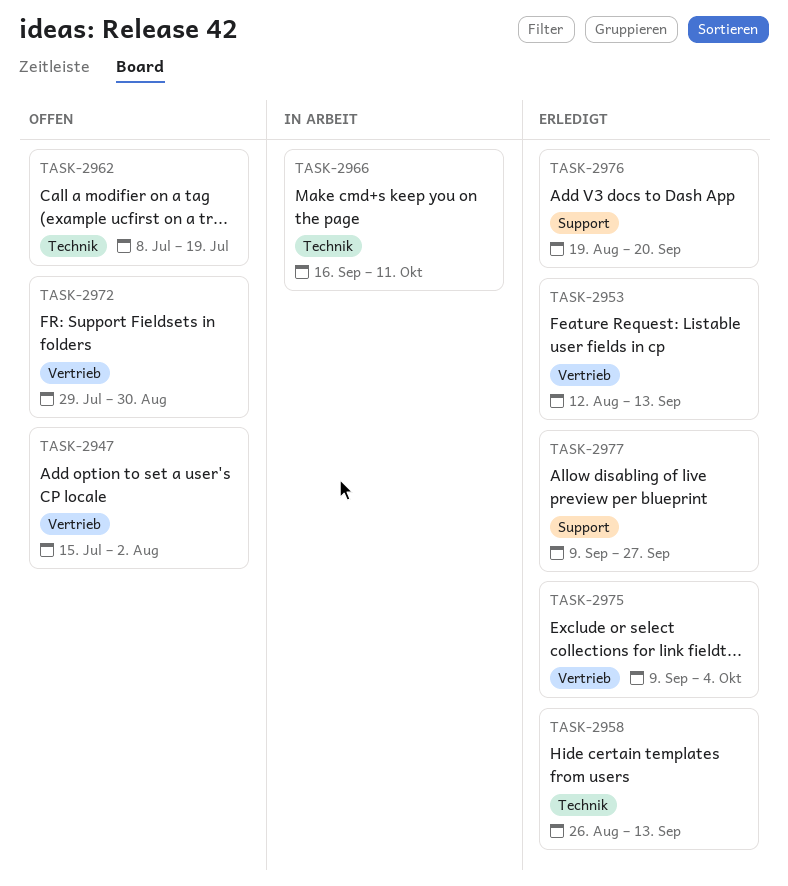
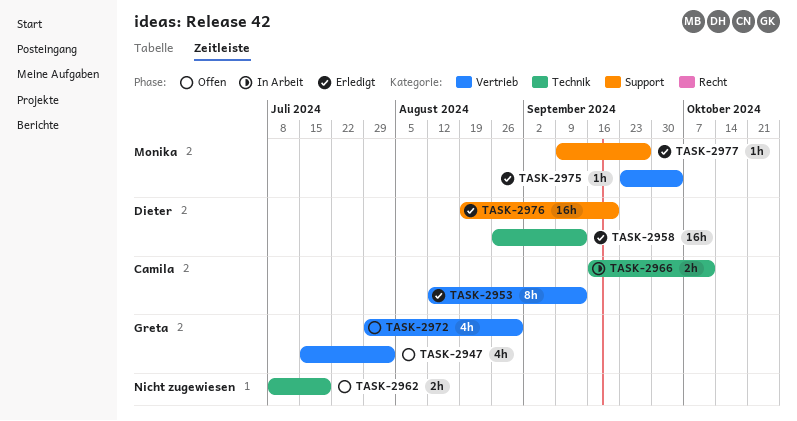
TASK-2975, start: Sep 9 -> Sep 23

